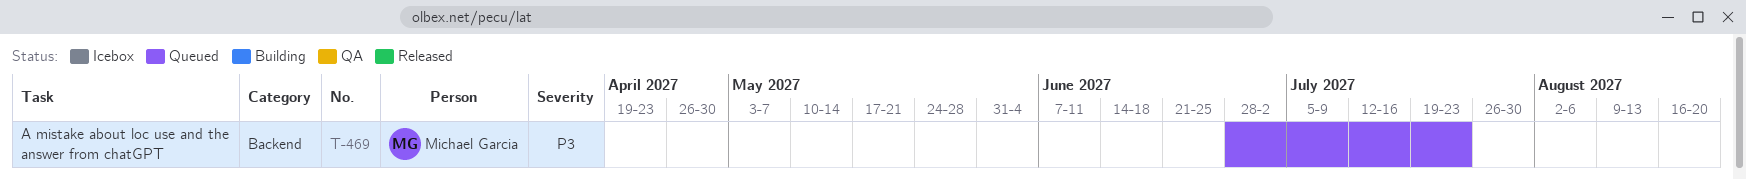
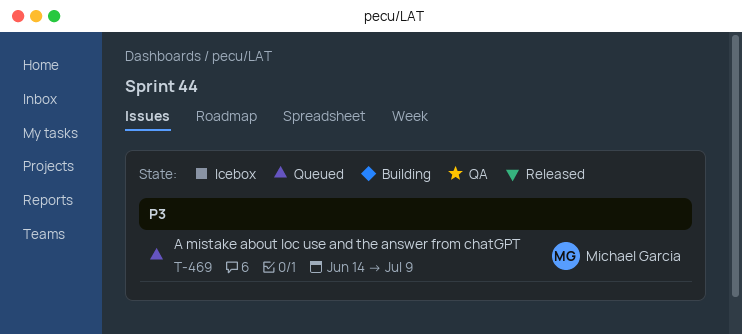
T-469, start: Jun 28 -> Jun 14
T-469, due: Jul 23 -> Jul 9

